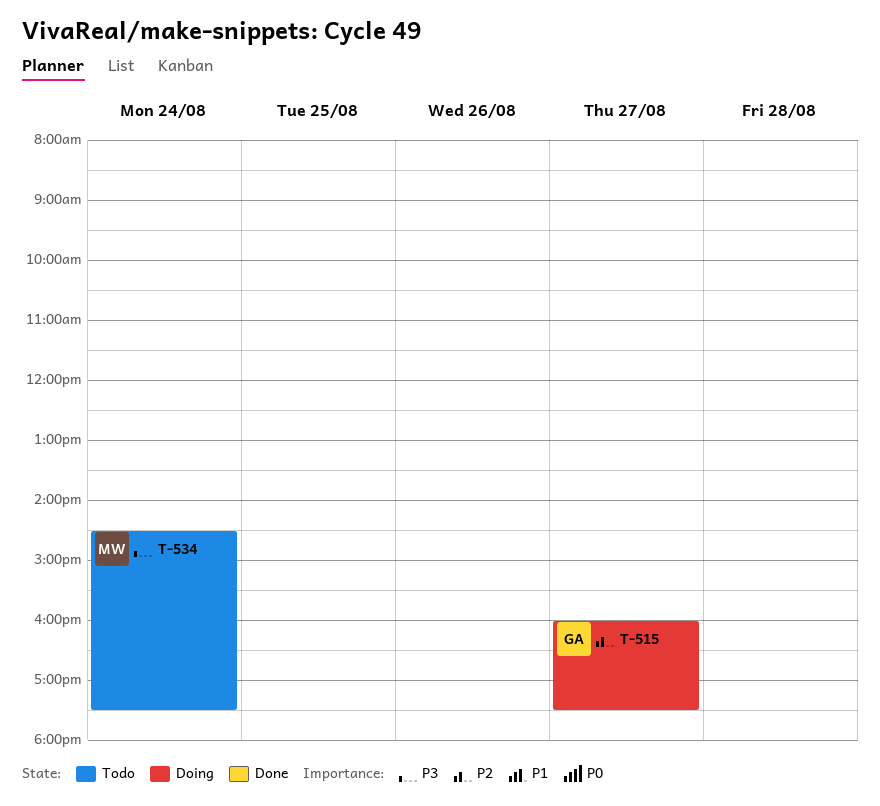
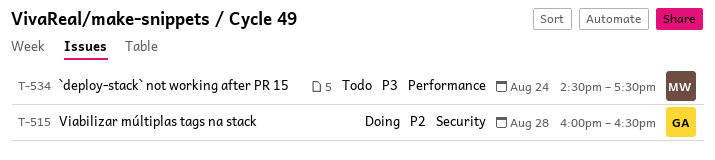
T-515, day: Aug 27 -> Aug 28
T-515, ends: 17:30 -> 16:30

